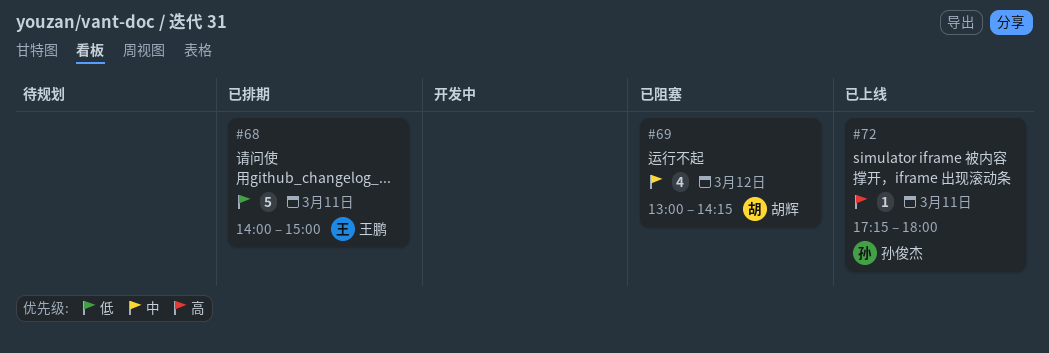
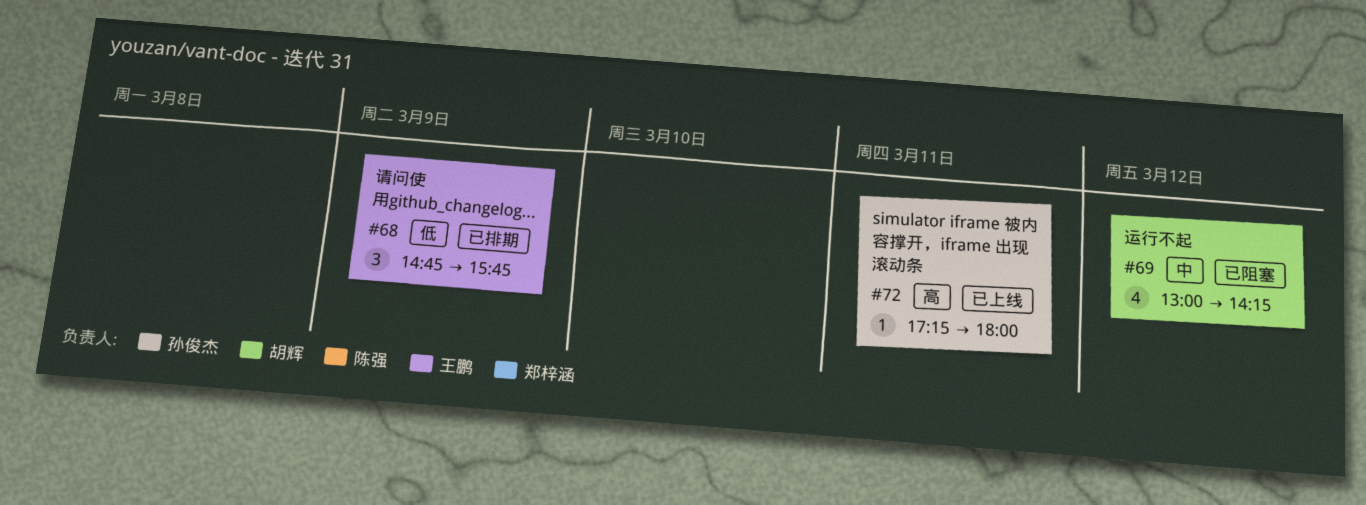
#68, estimate: 5 -> 3
#68, day: Mar 11 -> Mar 9
#68, begins: 14:00 -> 14:45
#68, ends: 15:00 -> 15:45

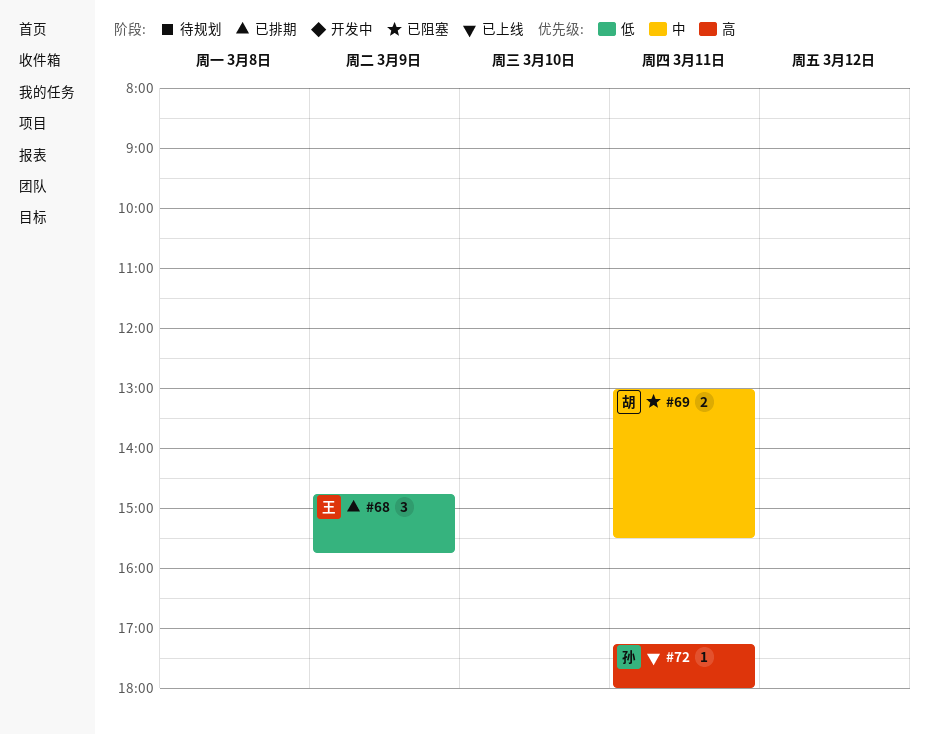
#69, estimate: 4 -> 2
#69, day: Mar 12 -> Mar 11
#69, ends: 14:15 -> 15:30

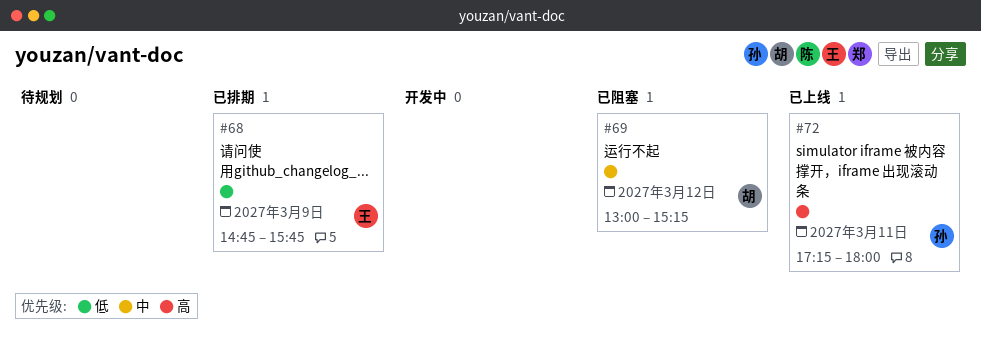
#69, day: Mar 11 -> Mar 12
#69, ends: 15:30 -> 15:15

